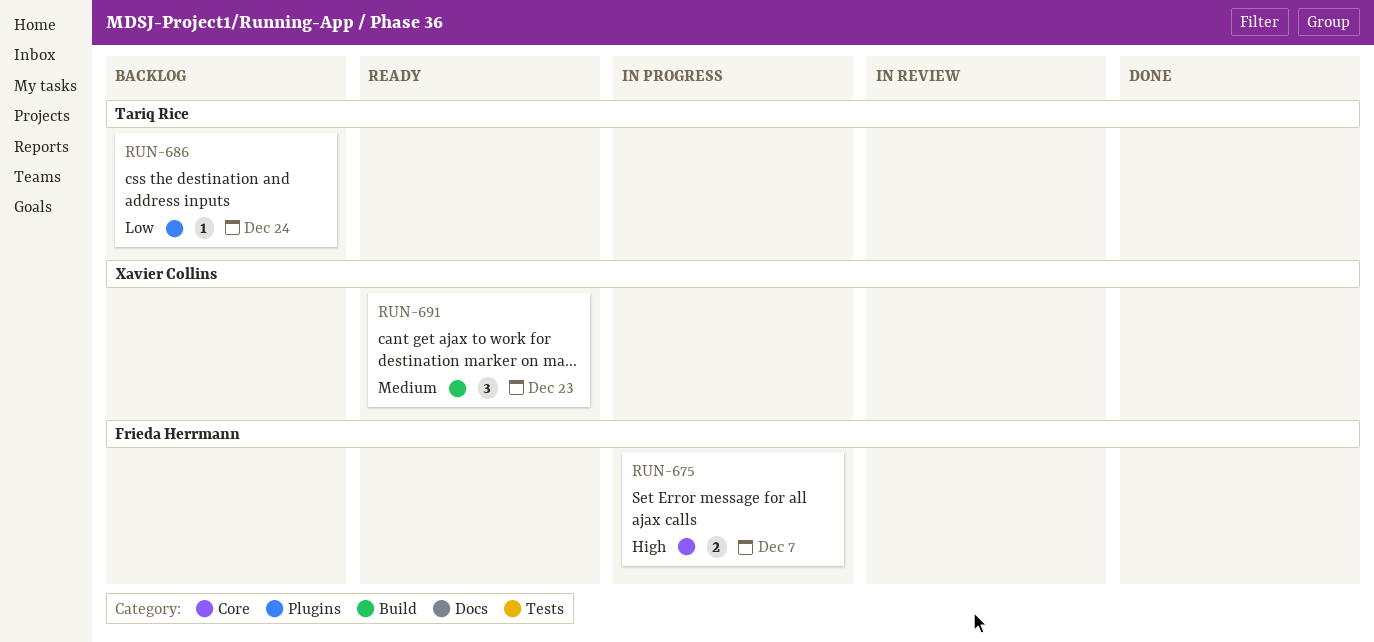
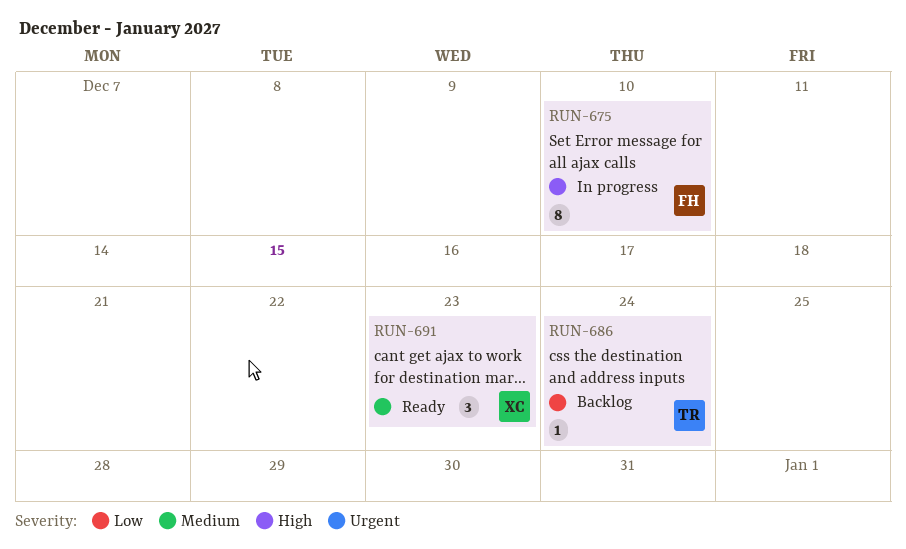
RUN-675, estimate: 2 -> 8
RUN-675, due: Dec 7 -> Dec 10

